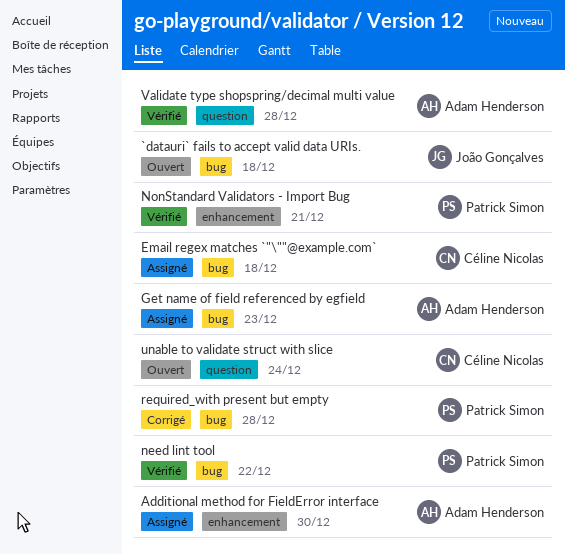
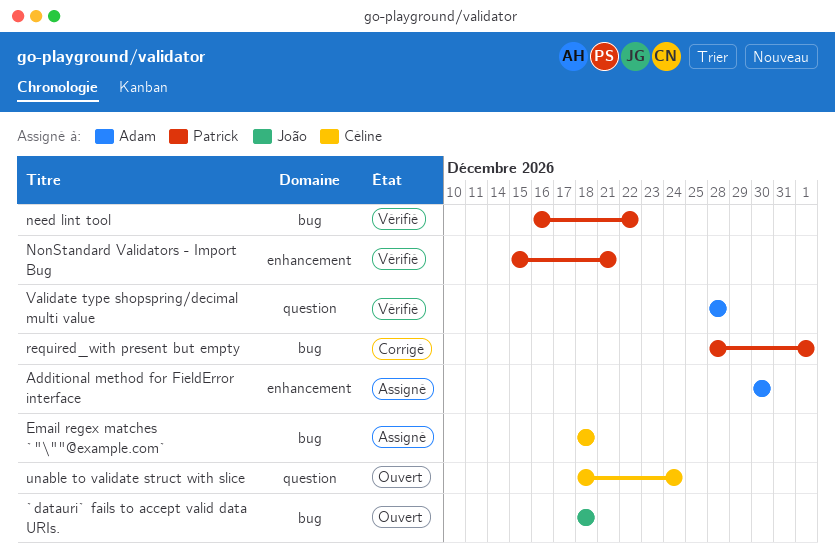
Get name of field referenced by egfield: present -> none
required_with present but empty, due: Dec 28 -> Jan 1

